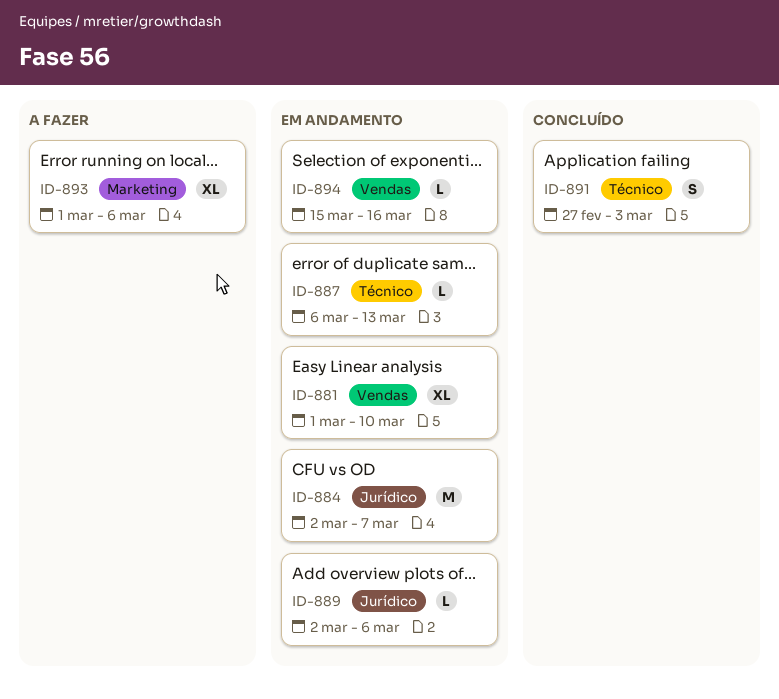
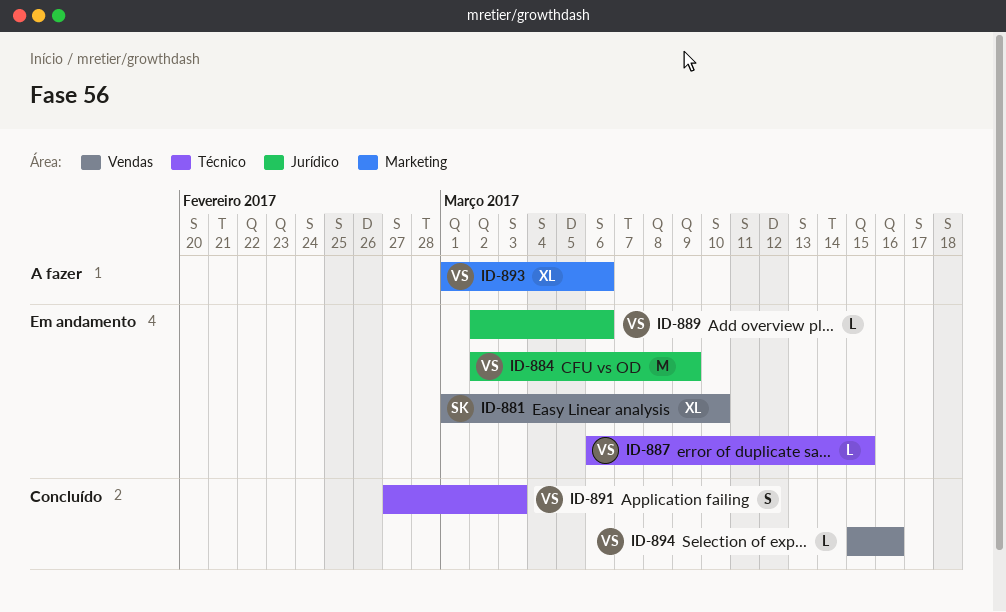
ID-884, due: Mar 7 -> Mar 9
ID-887, due: Mar 13 -> Mar 15
ID-894, status: Em andamento -> Concluído

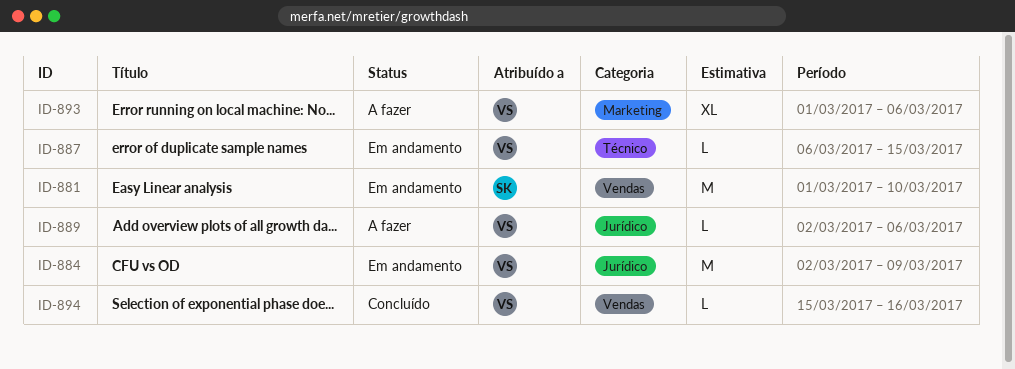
ID-881, estimate: XL -> M
ID-889, status: Em andamento -> A fazer
ID-891: present -> none

